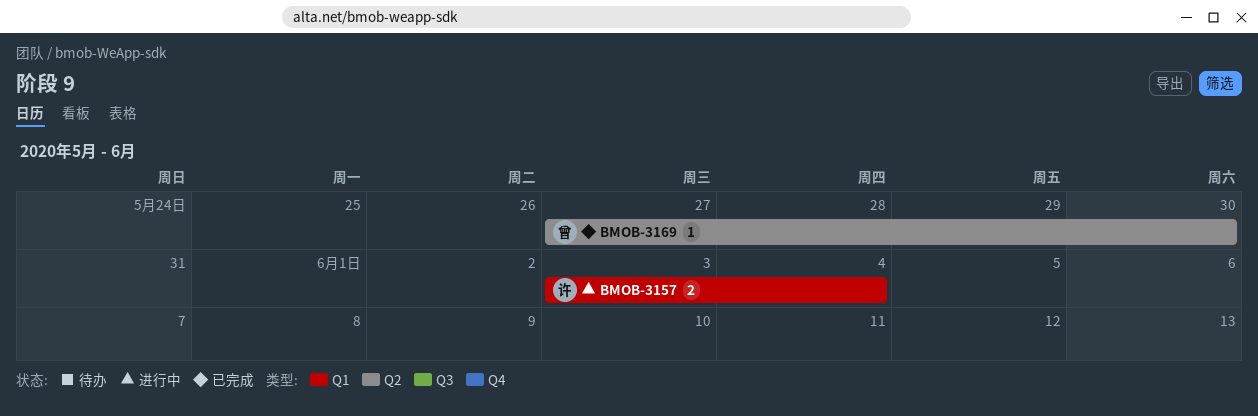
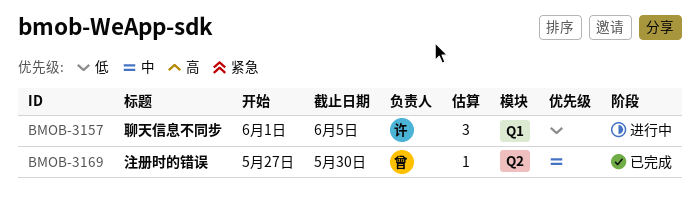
BMOB-3157, estimate: 2 -> 3
BMOB-3157, start: Jun 3 -> Jun 1
BMOB-3157, due: Jun 4 -> Jun 5

